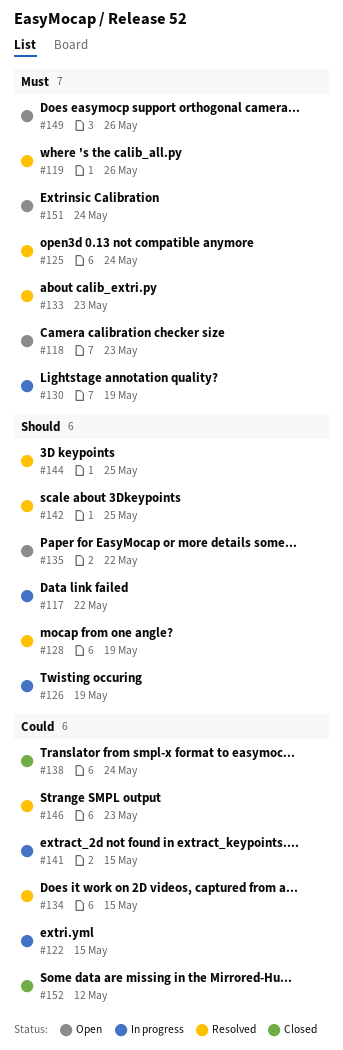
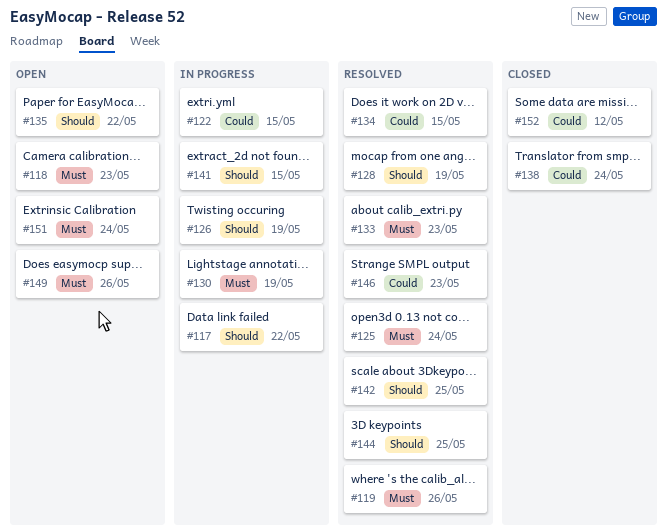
#141, priority: Could -> Should

